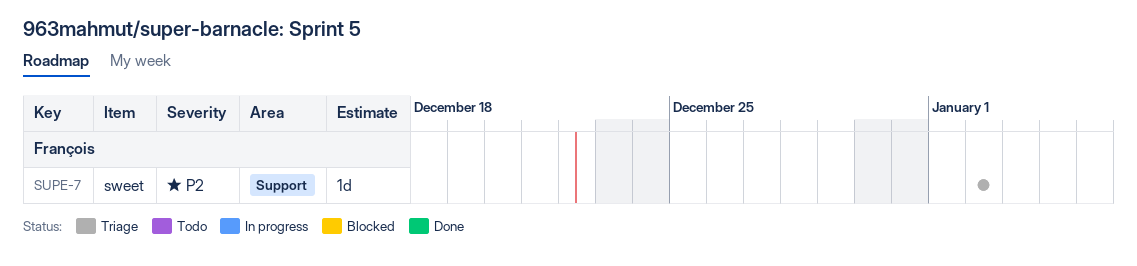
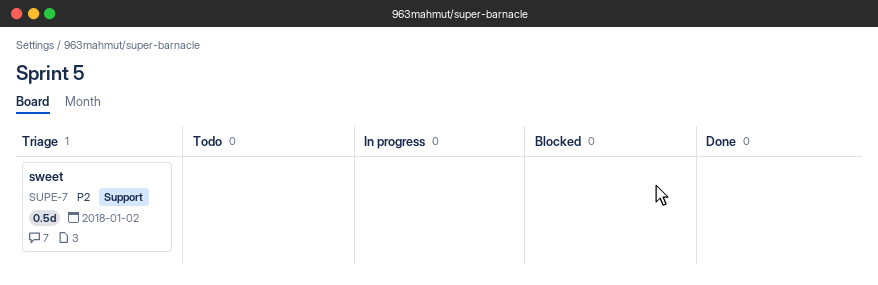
SUPE-7, estimate: 1d -> 0.5d

